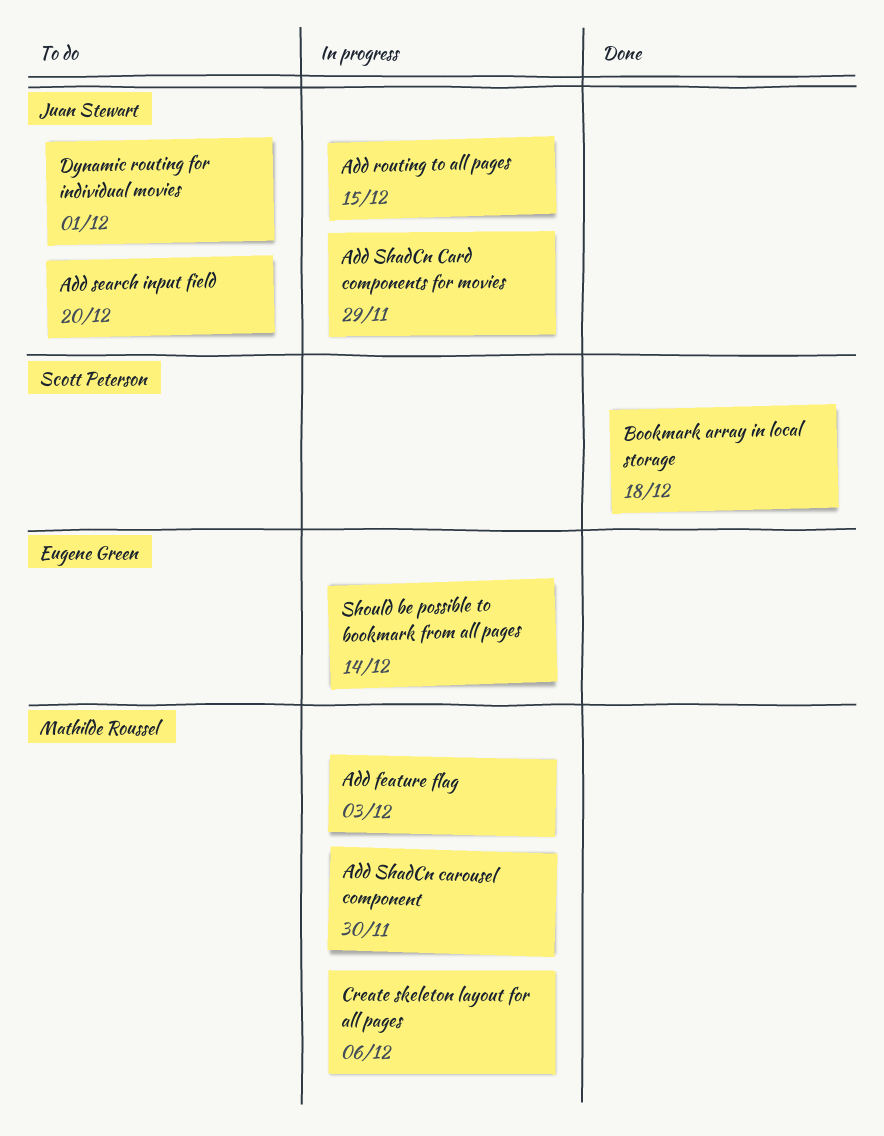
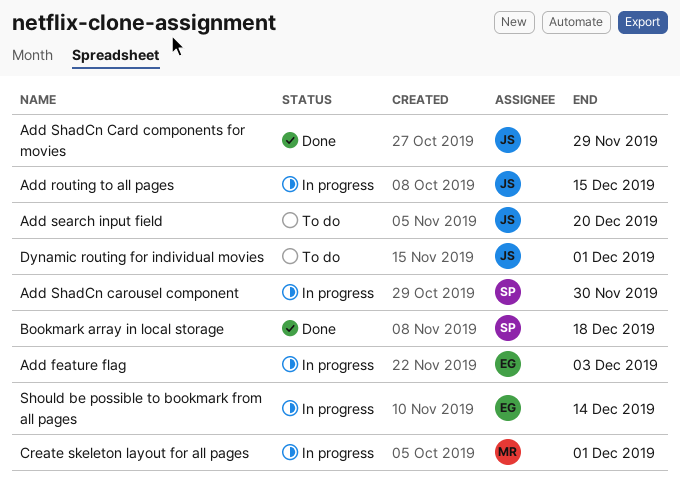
Add feature flag, owner: Mathilde Roussel -> Eugene Green
Add ShadCn Card components for movies, status: In progress -> Done
Add ShadCn carousel component, owner: Mathilde Roussel -> Scott Peterson
Create skeleton layout for all pages, due: Dec 6 -> Dec 1

